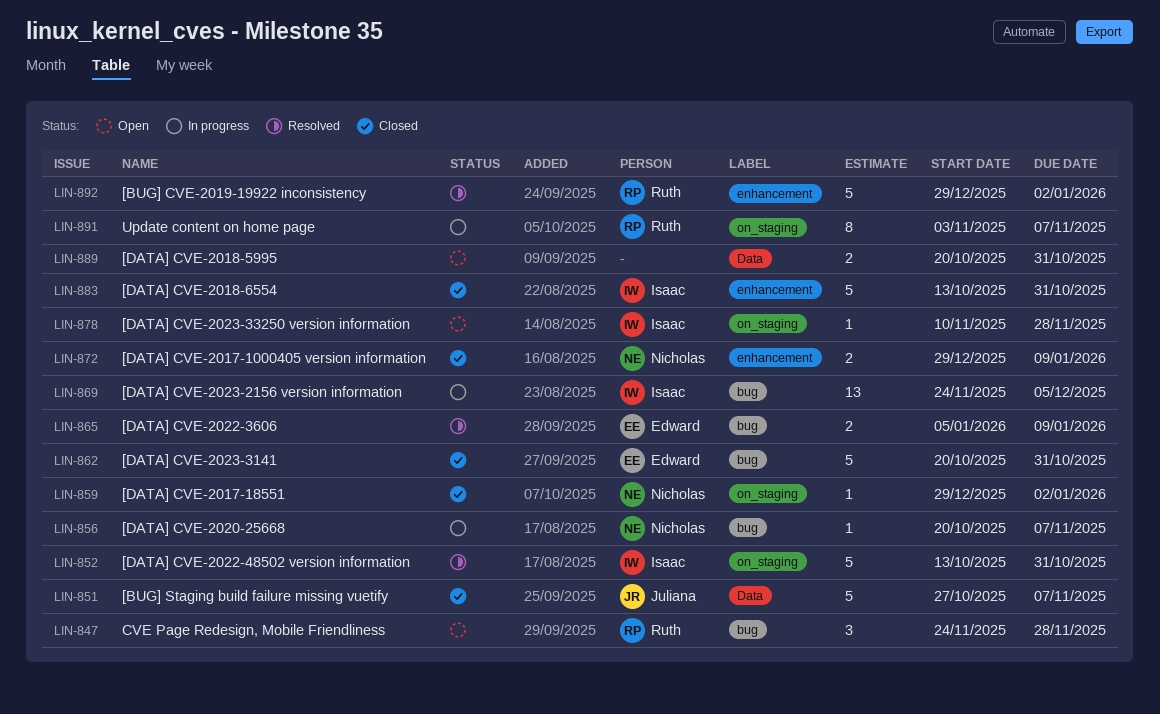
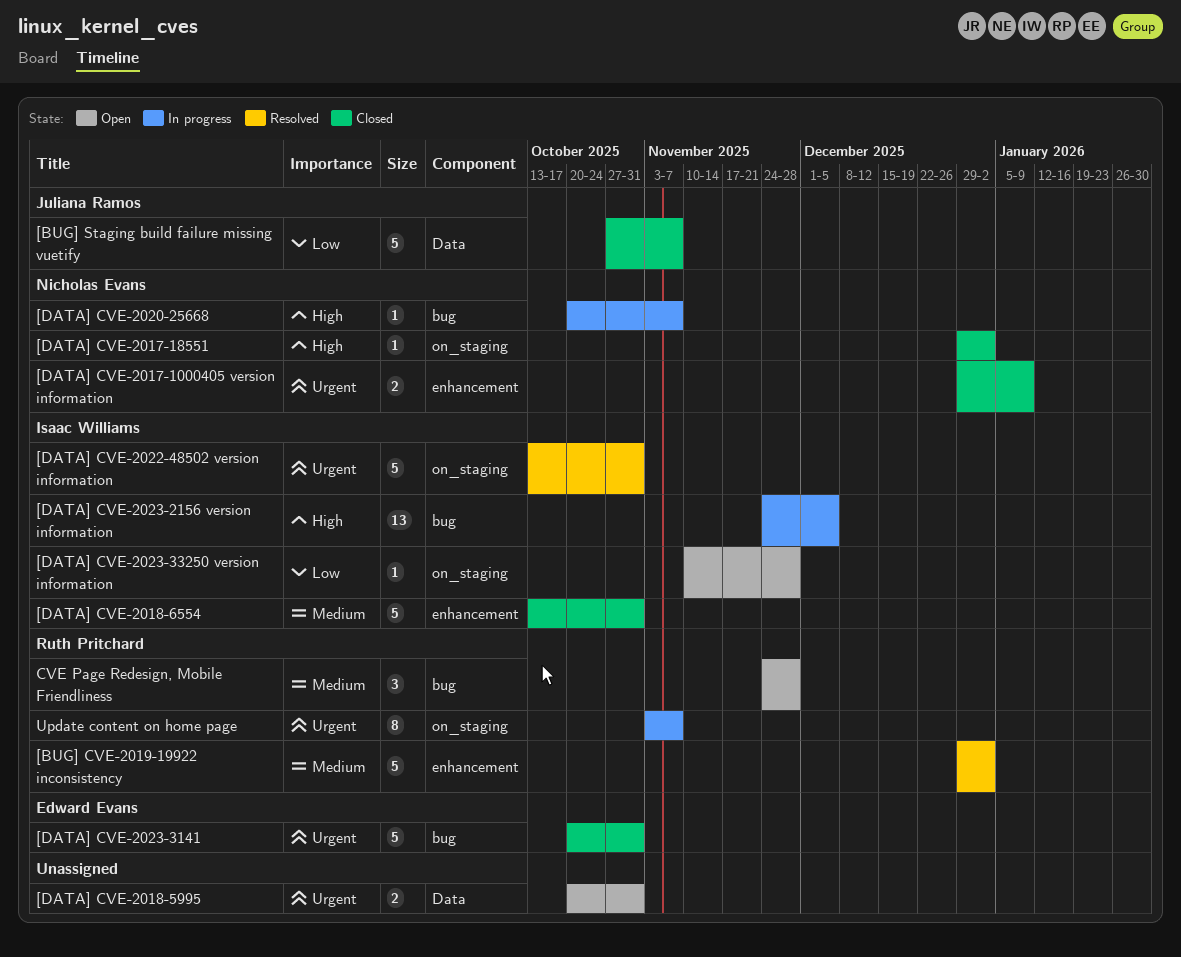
[DATA] CVE-2022-3606: present -> none

